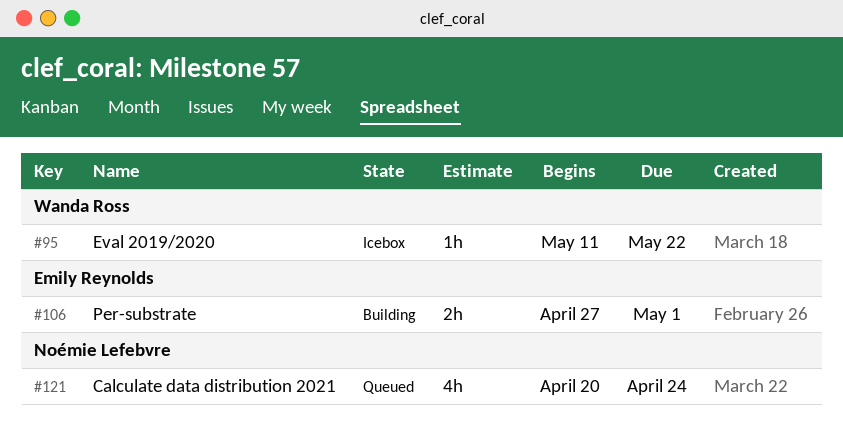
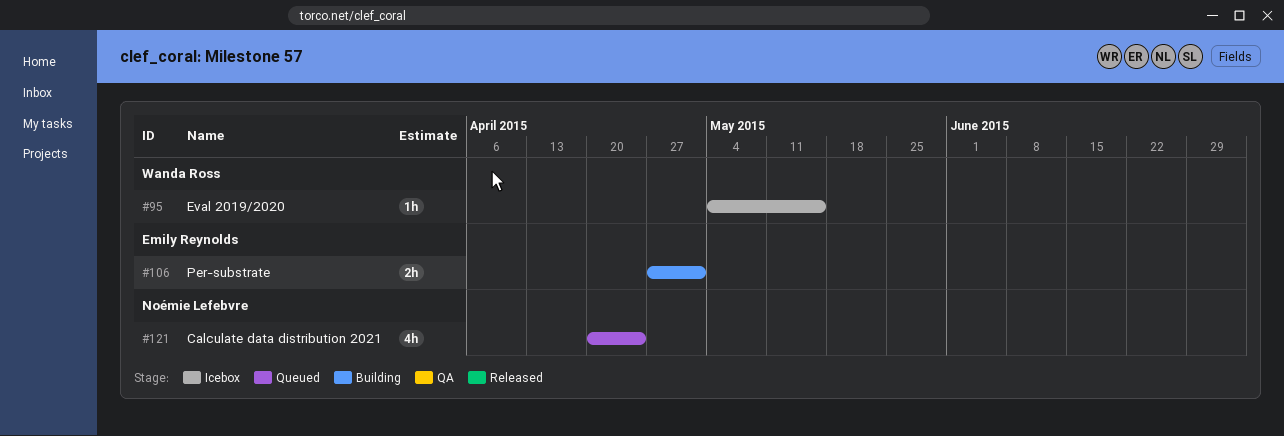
#95, start: May 11 -> May 4
#95, due: May 22 -> May 15

